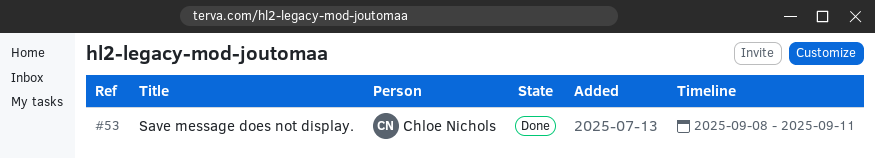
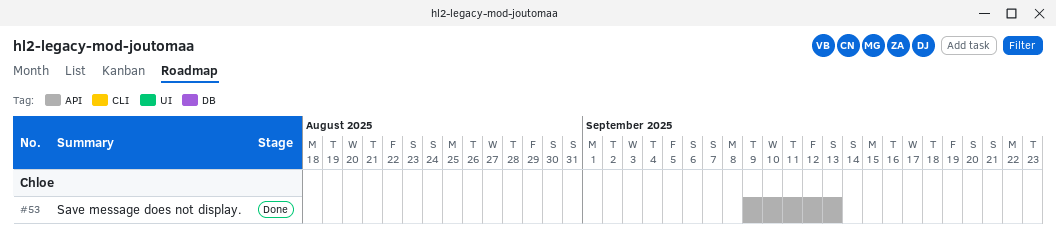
#53, start: Sep 8 -> Sep 9
#53, due: Sep 11 -> Sep 13

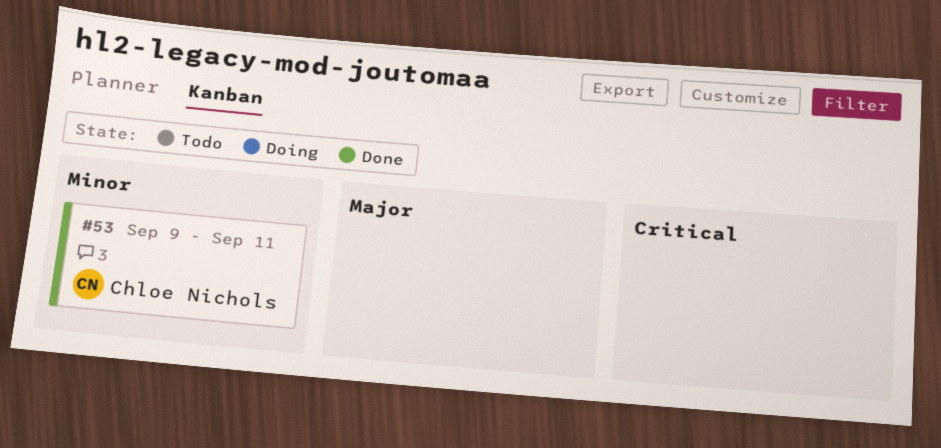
#53, due: Sep 13 -> Sep 11

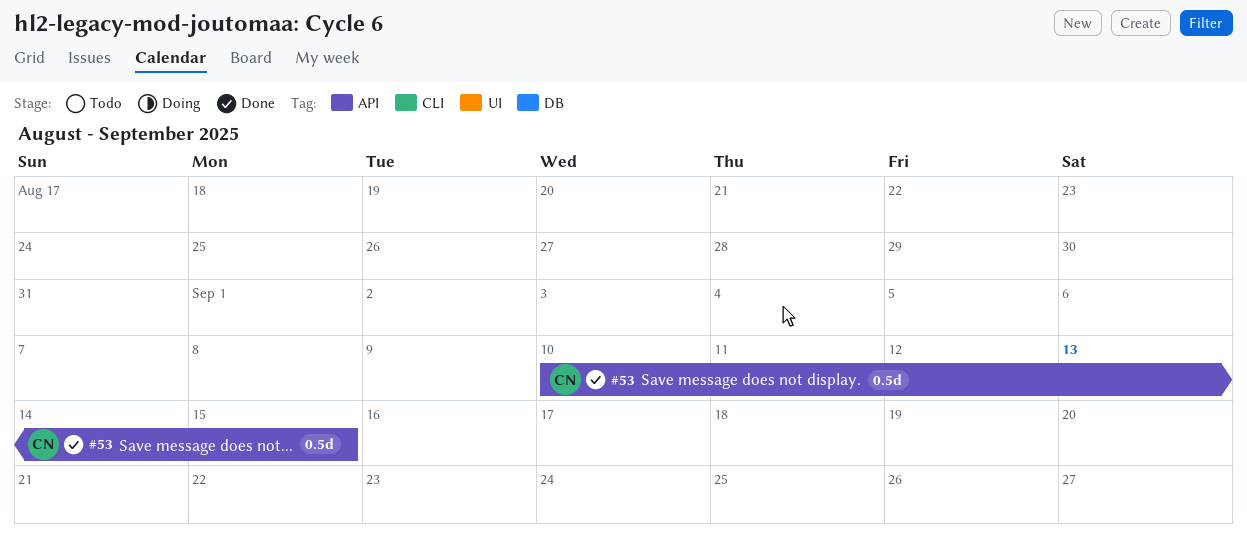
#53, start: Sep 9 -> Sep 10
#53, due: Sep 11 -> Sep 15

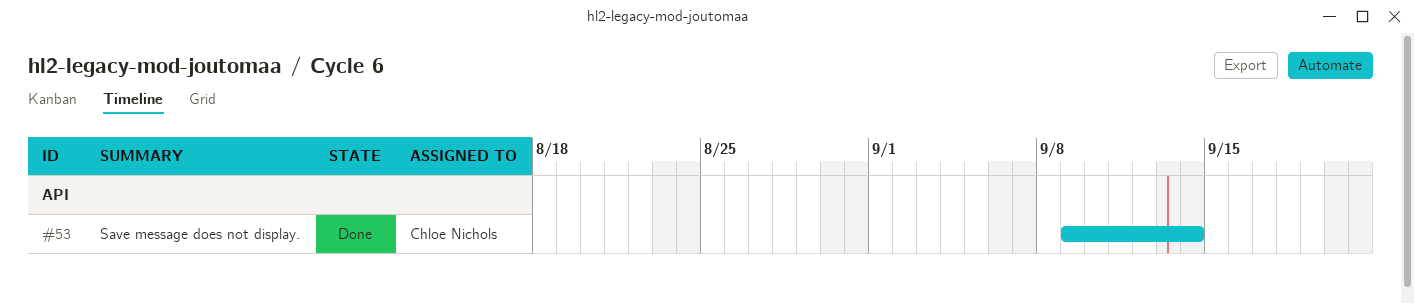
#53, start: Sep 10 -> Sep 9
#53, due: Sep 15 -> Sep 14

